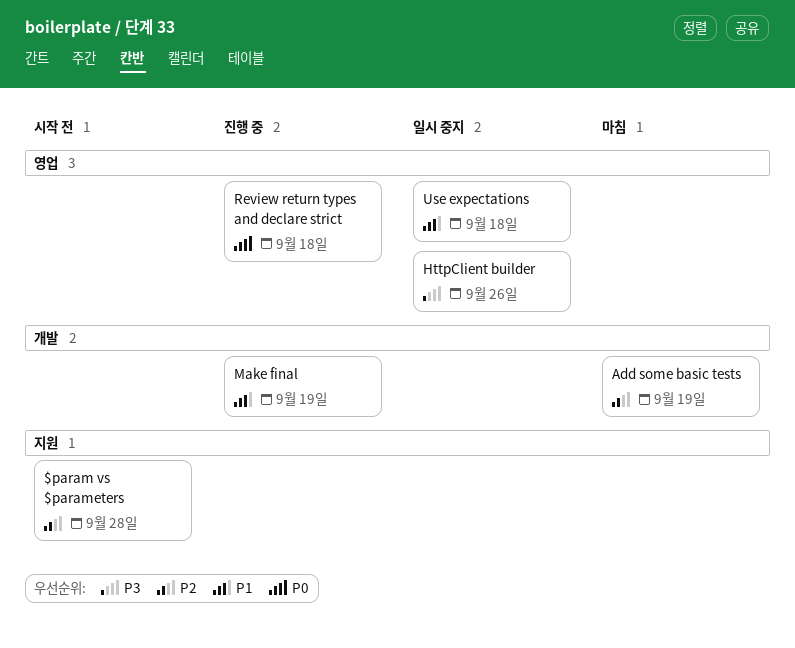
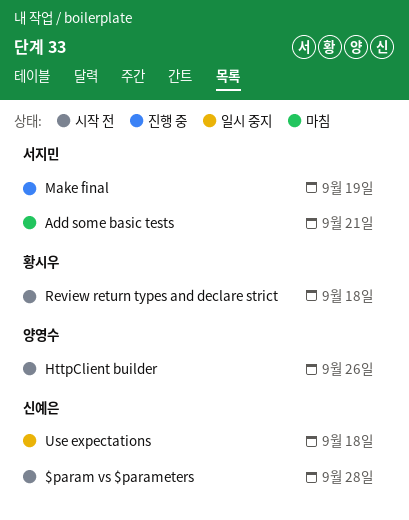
Add some basic tests, due: Sep 19 -> Sep 21
HttpClient builder, status: 일시 중지 -> 시작 전
Review return types and declare strict, status: 진행 중 -> 시작 전

